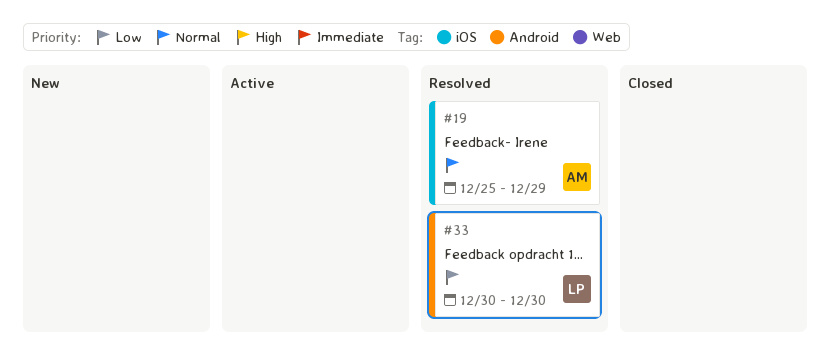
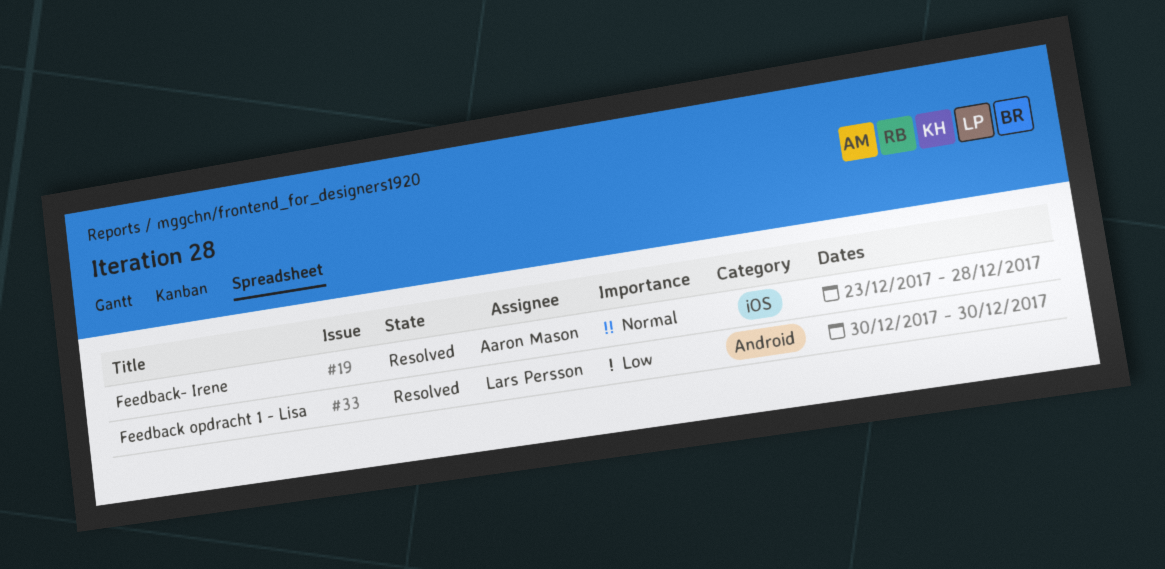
#19, start: Dec 25 -> Dec 23
#19, due: Dec 29 -> Dec 28

